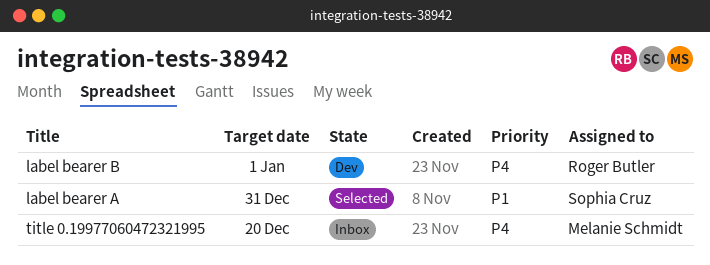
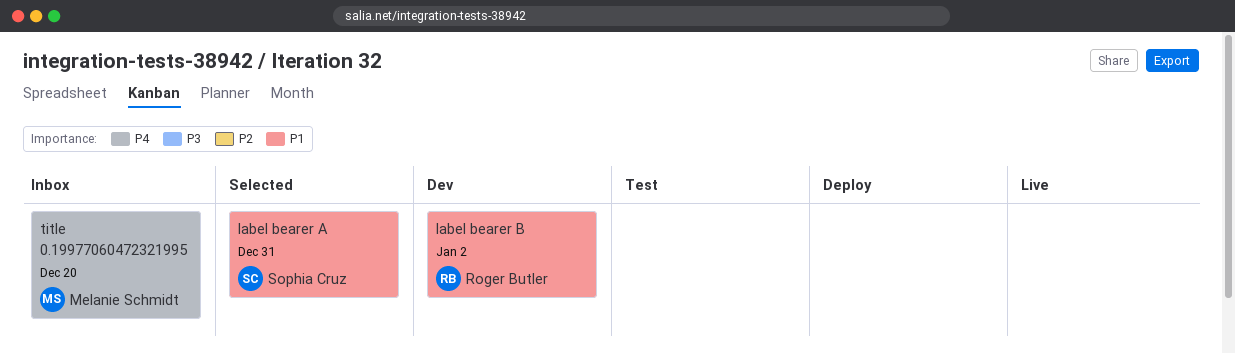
label bearer B, priority: P4 -> P1
label bearer B, due: Jan 1 -> Jan 2

